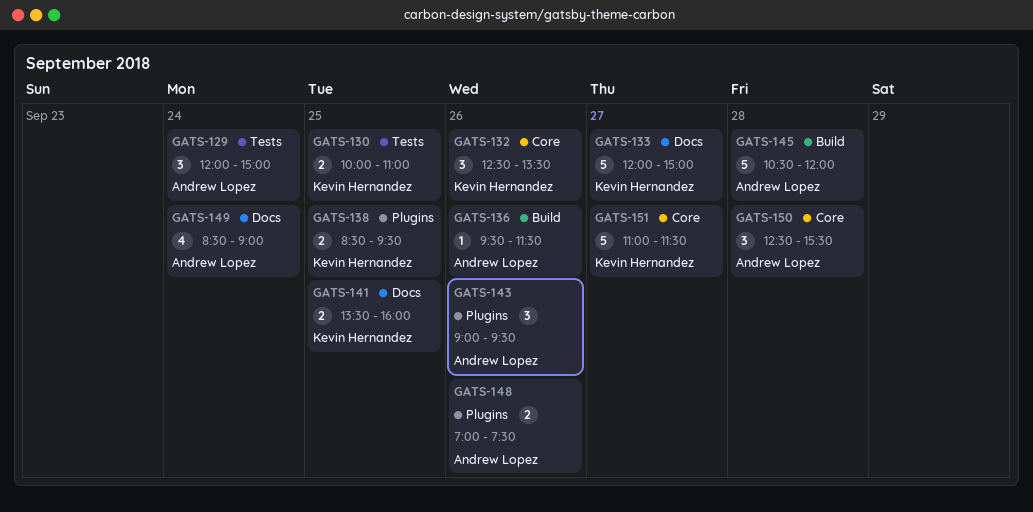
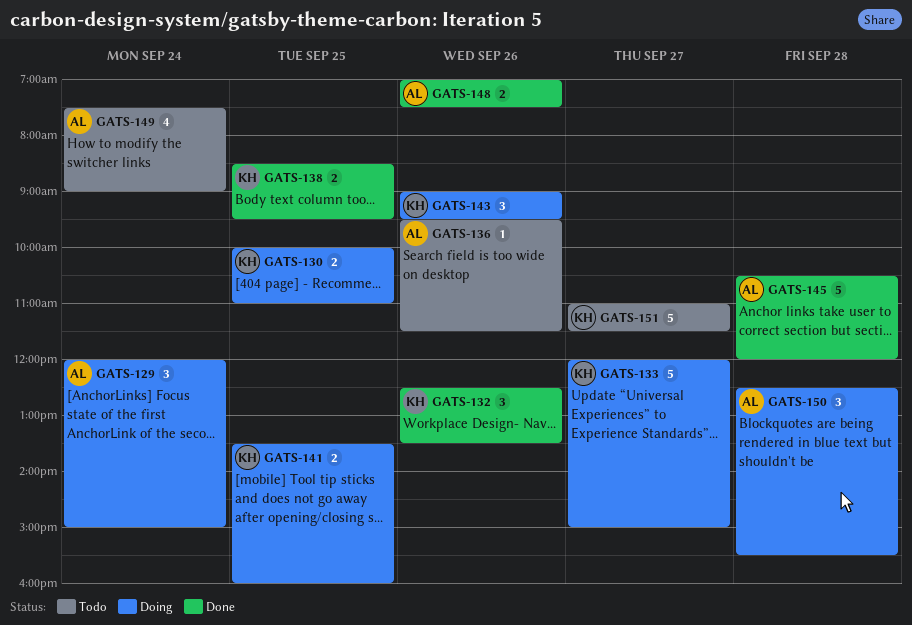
GATS-143, owner: Andrew Lopez -> Kevin Hernandez
GATS-149, begins: 08:30 -> 07:30

